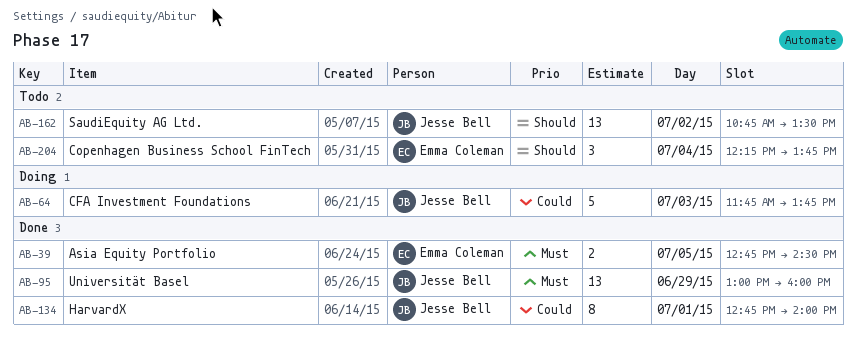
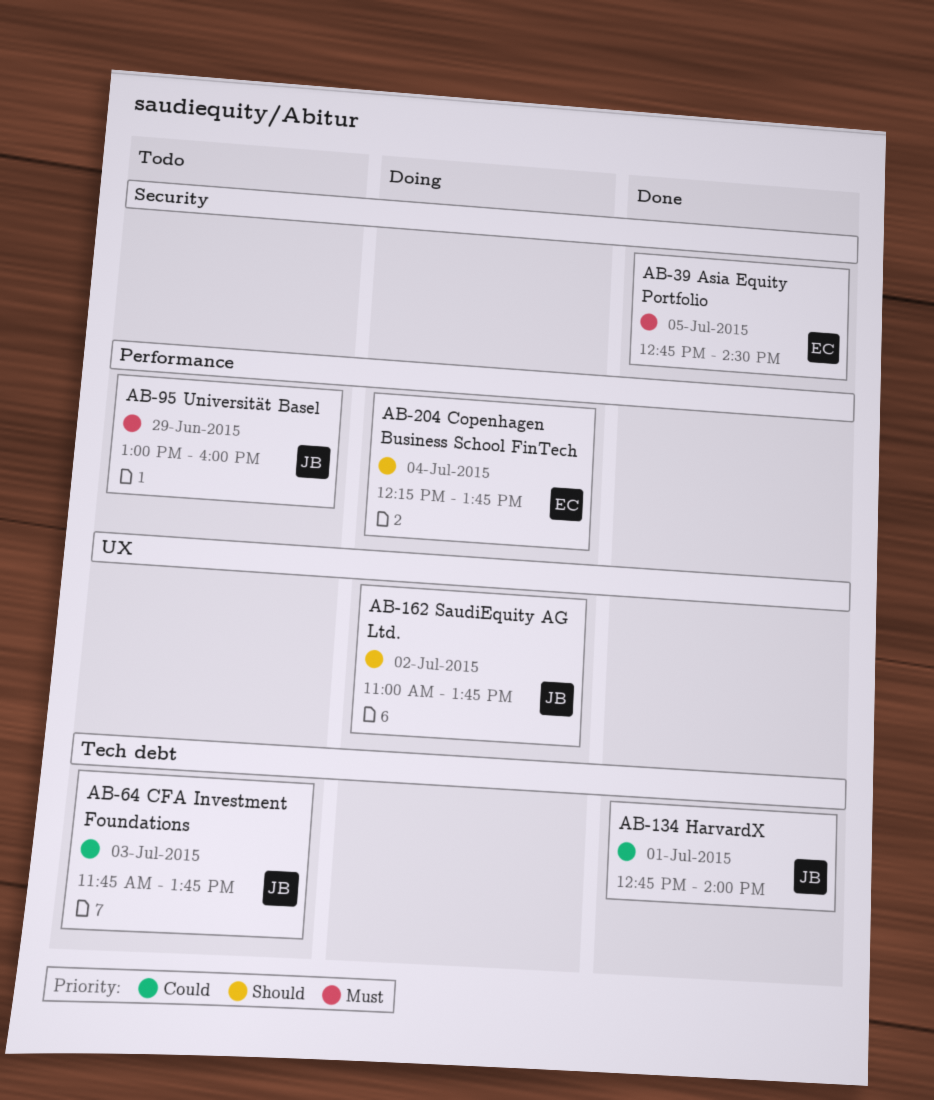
AB-64, status: Doing -> Todo
AB-95, status: Done -> Todo
AB-162, status: Todo -> Doing
AB-162, begins: 10:45 -> 11:00
AB-162, ends: 13:30 -> 13:45
AB-204, status: Todo -> Doing

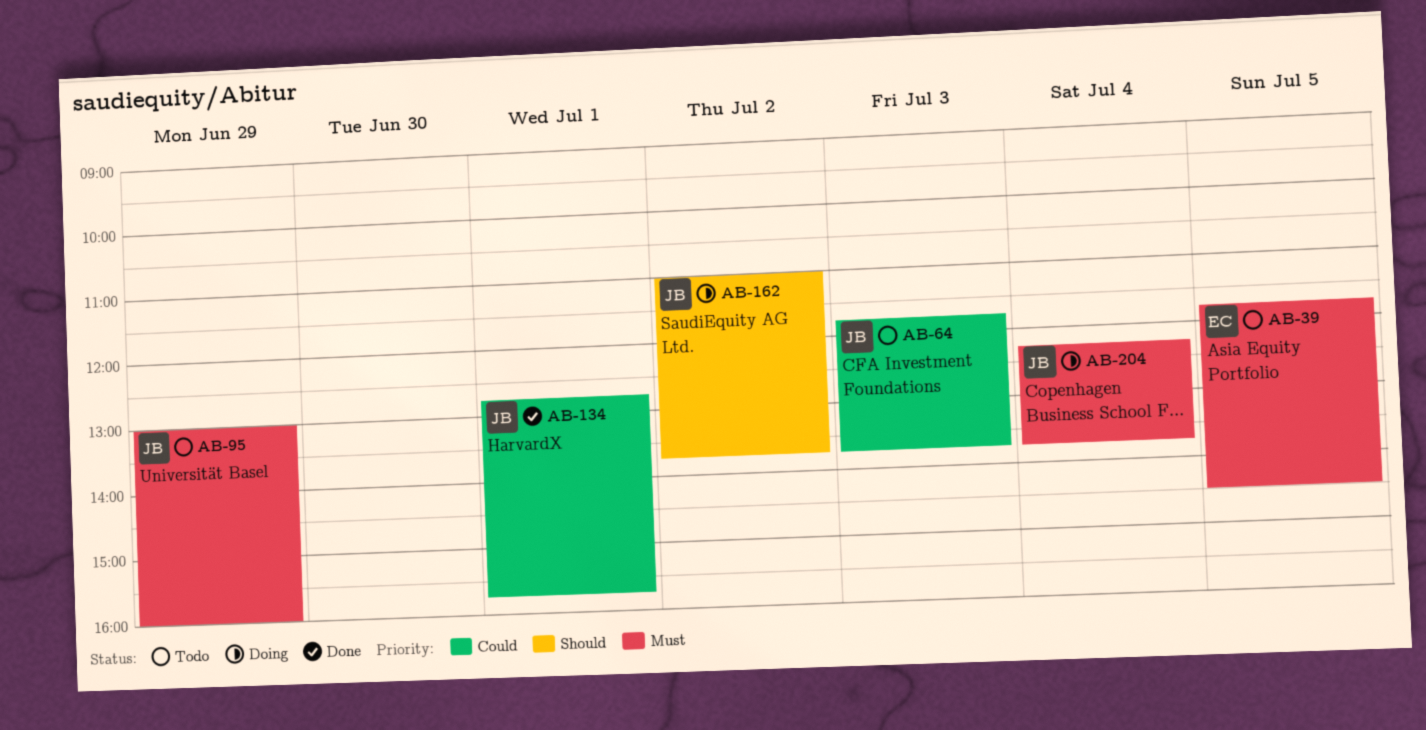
AB-39, status: Done -> Todo
AB-39, begins: 12:45 -> 11:45
AB-134, ends: 14:00 -> 15:45
AB-204, owner: EC -> JB
AB-204, priority: Should -> Must

